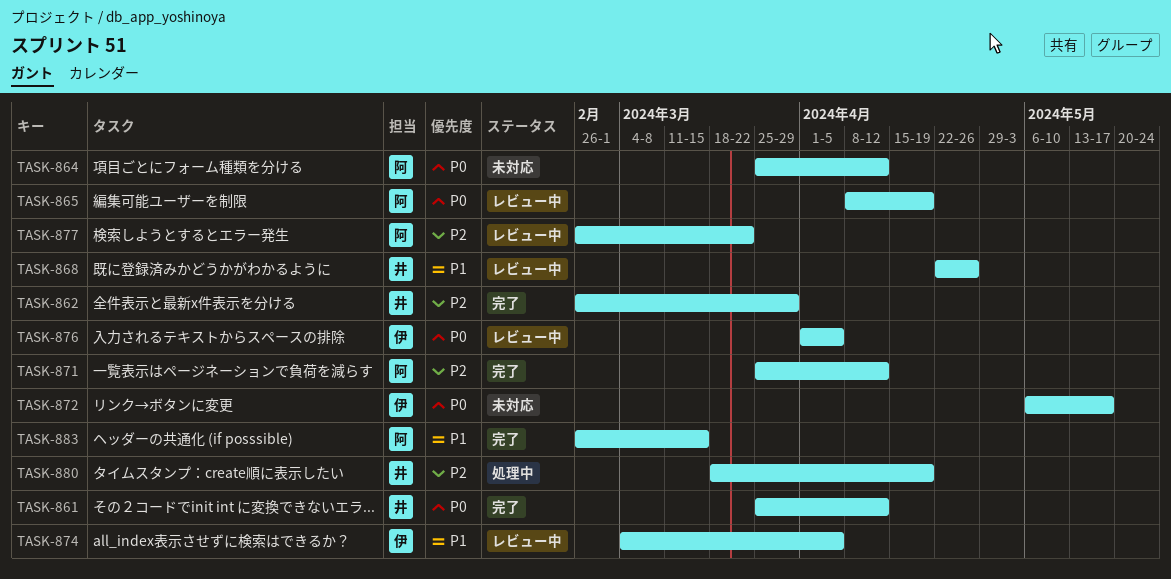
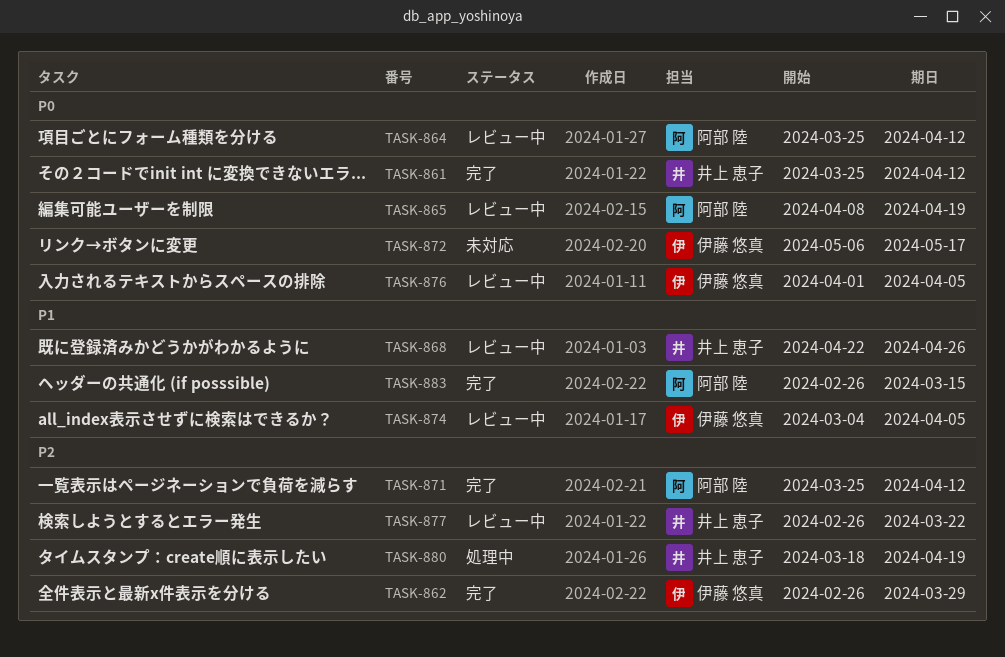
TASK-862, owner: 井上 恵子 -> 伊藤 悠真
TASK-864, status: 未対応 -> レビュー中
TASK-877, owner: 阿部 陸 -> 井上 恵子

